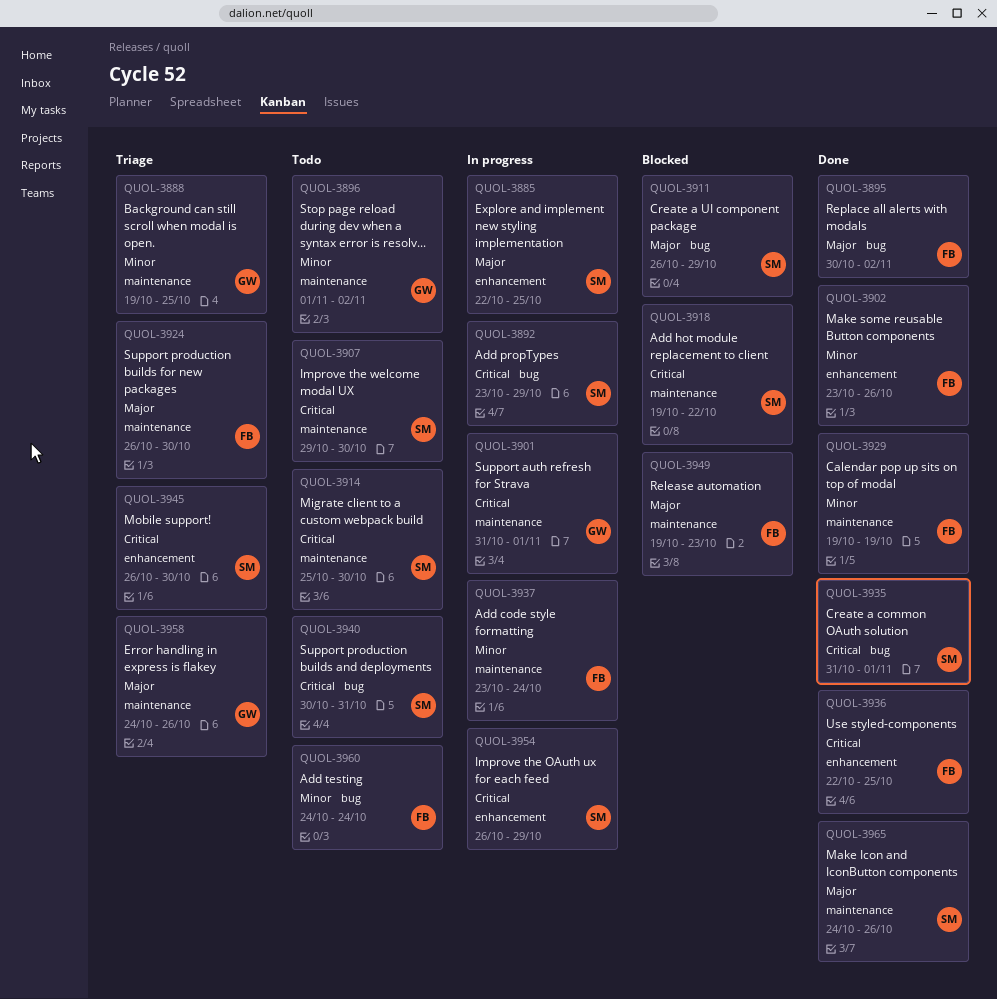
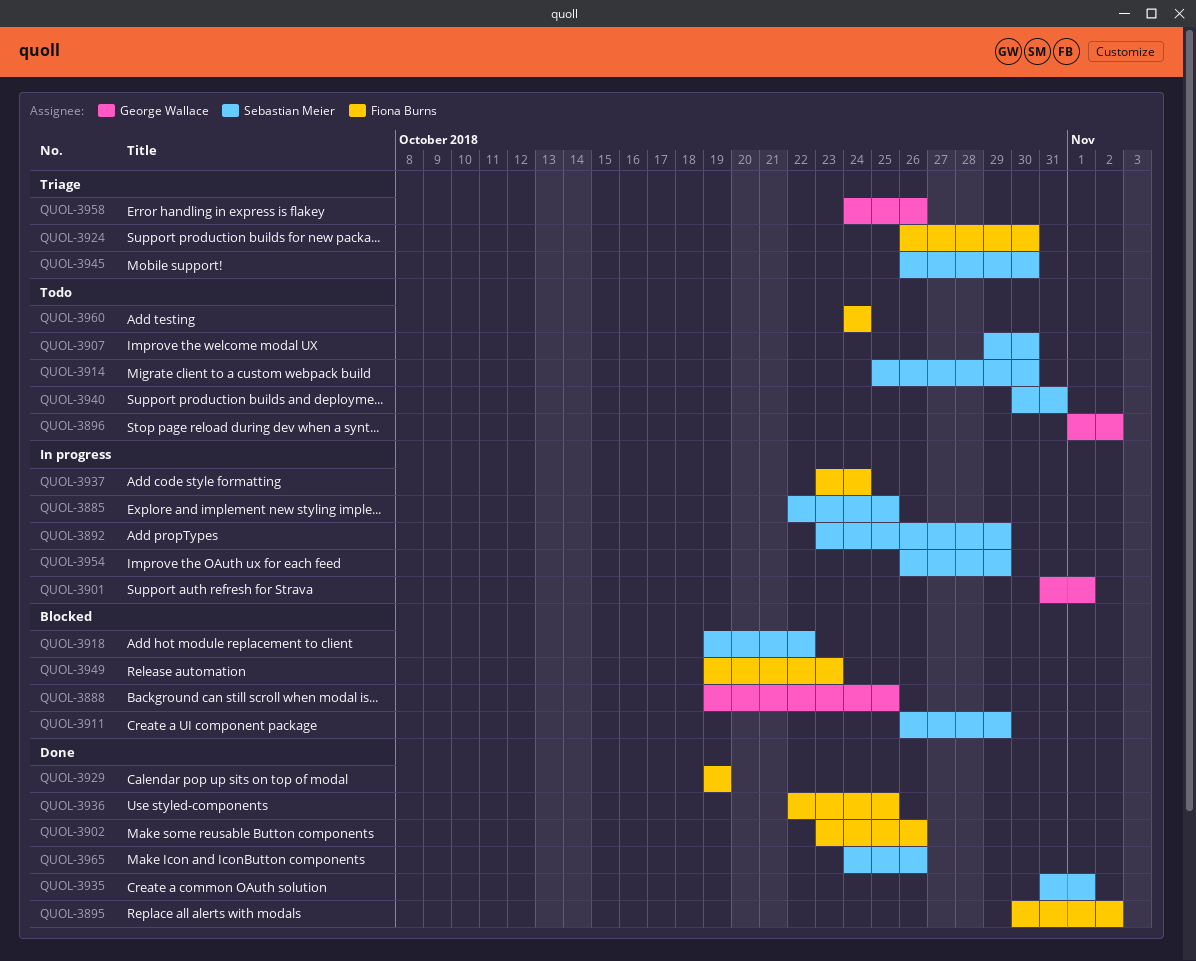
QUOL-3888, status: Triage -> Blocked

